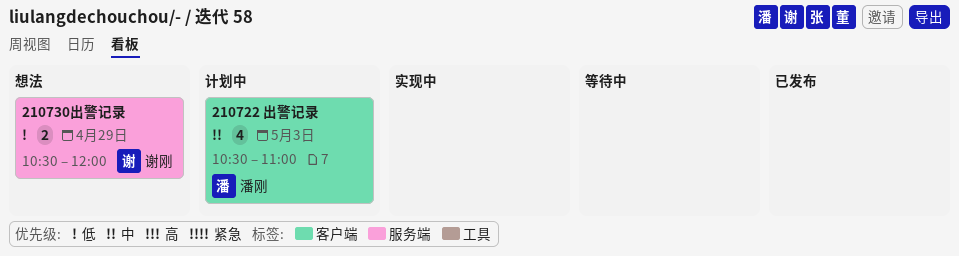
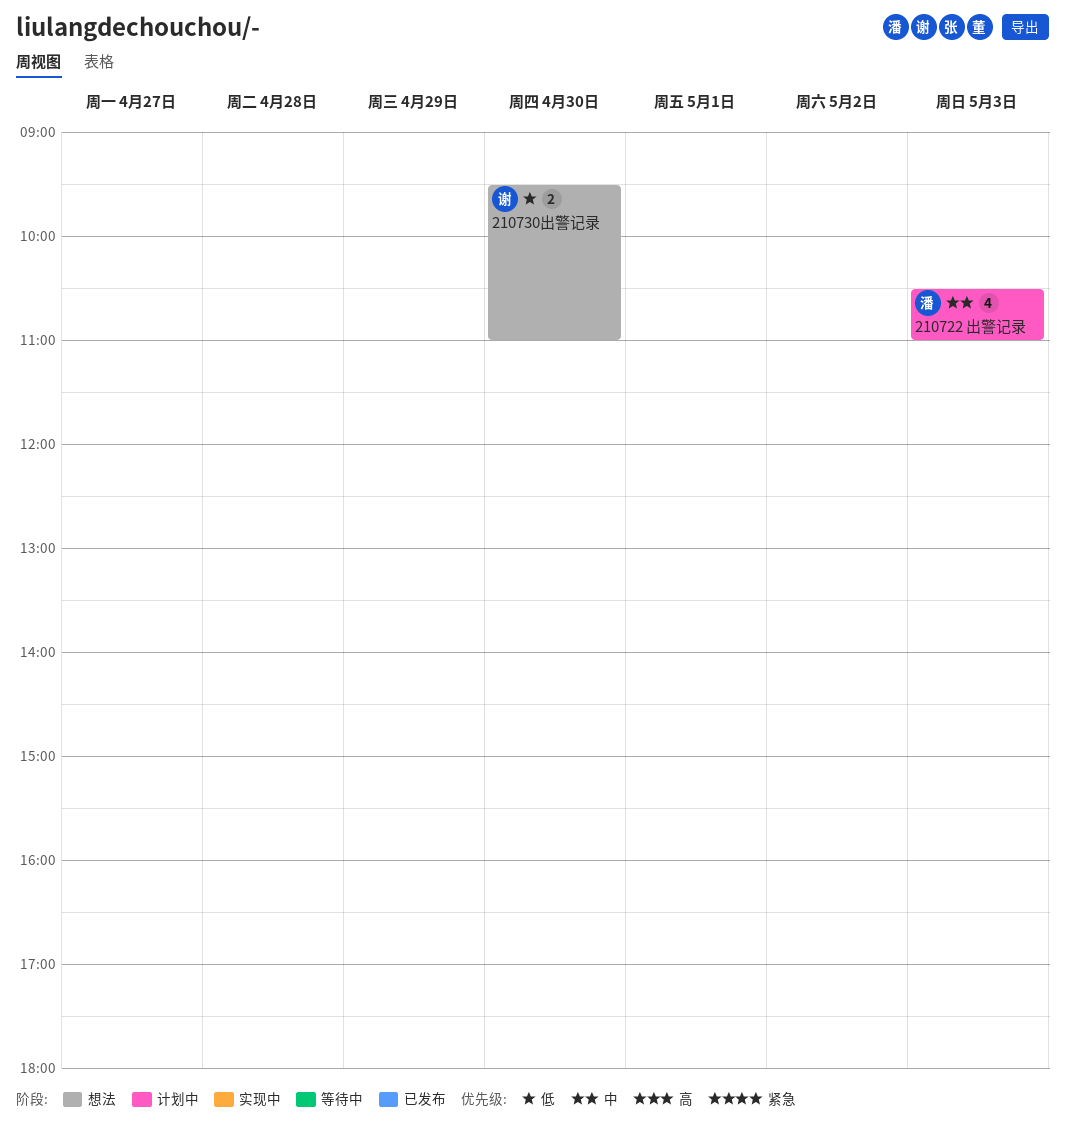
210730出警记录, day: Apr 29 -> Apr 30
210730出警记录, begins: 10:30 -> 09:30
210730出警记录, ends: 12:00 -> 11:00

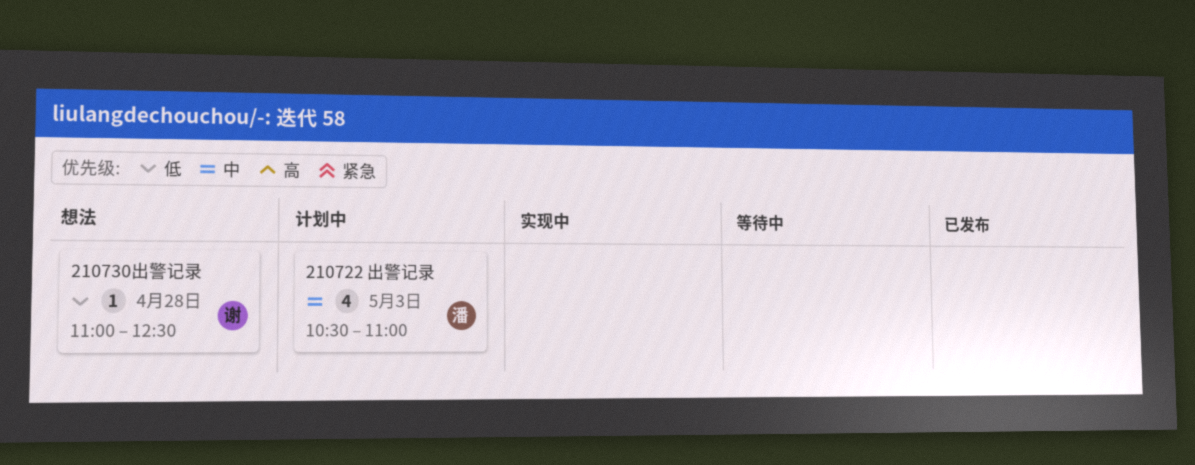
210730出警记录, estimate: 2 -> 1
210730出警记录, day: Apr 30 -> Apr 28
210730出警记录, begins: 09:30 -> 11:00
210730出警记录, ends: 11:00 -> 12:30

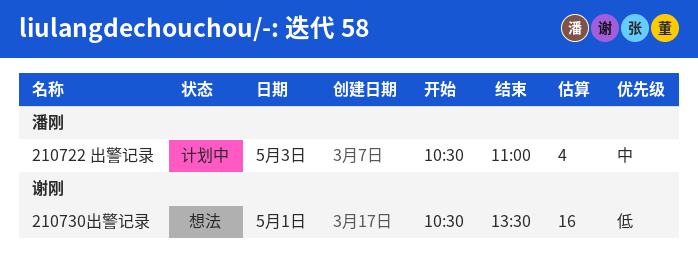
210730出警记录, estimate: 1 -> 16
210730出警记录, day: Apr 28 -> May 1
210730出警记录, begins: 11:00 -> 10:30
210730出警记录, ends: 12:30 -> 13:30

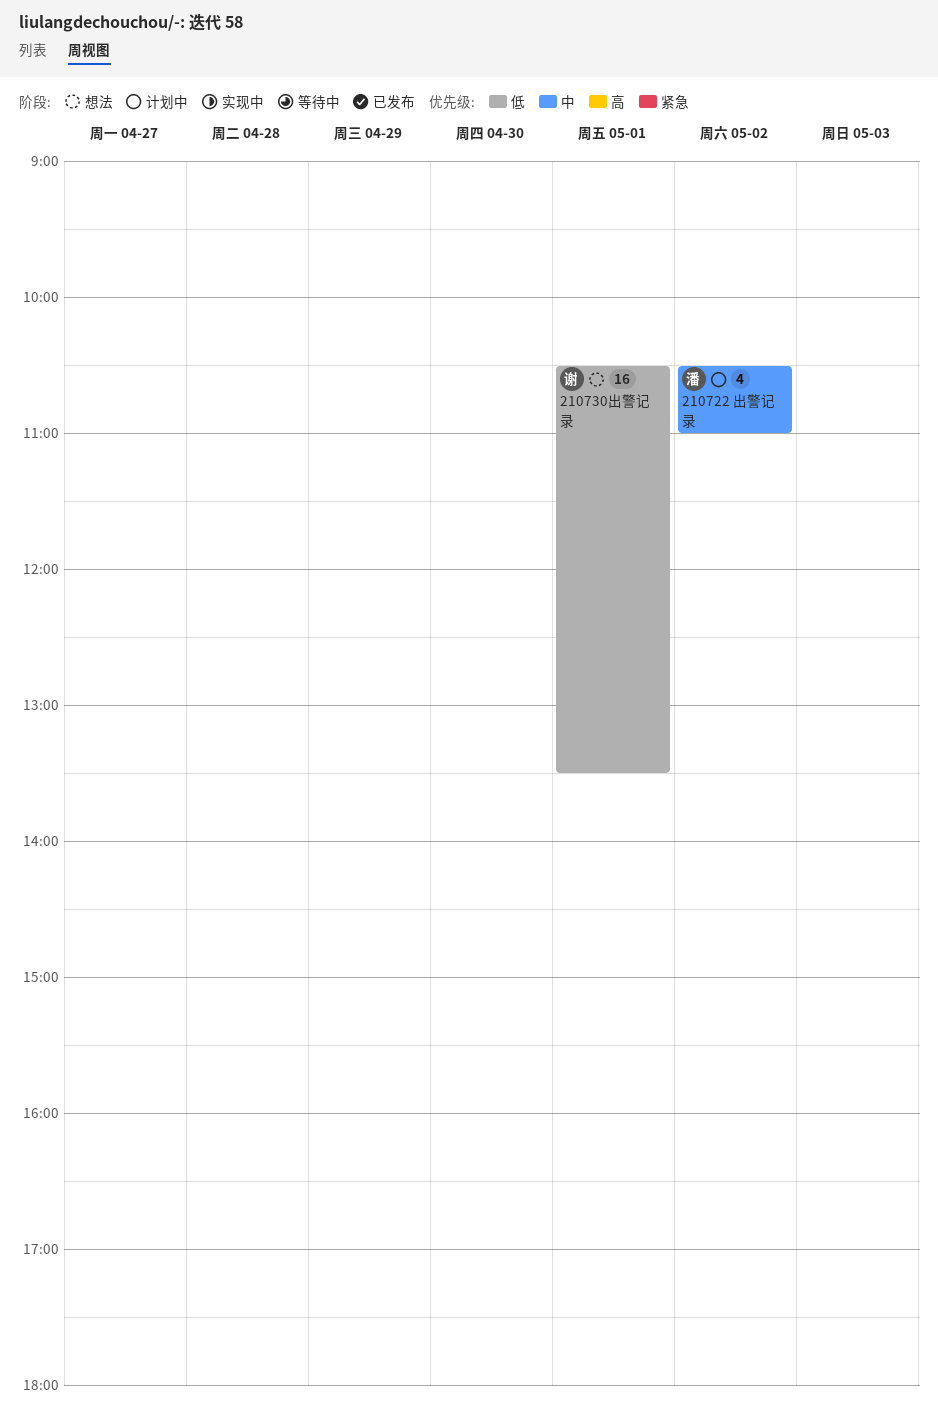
210722 出警记录, day: May 3 -> May 2

